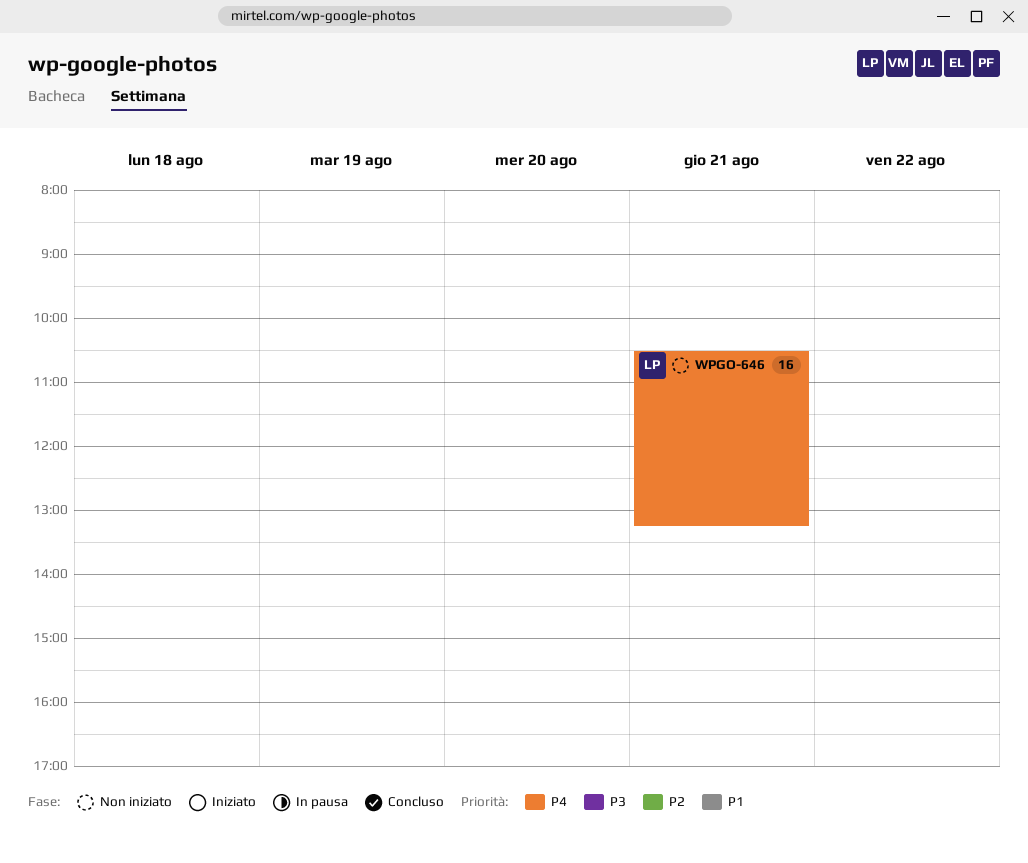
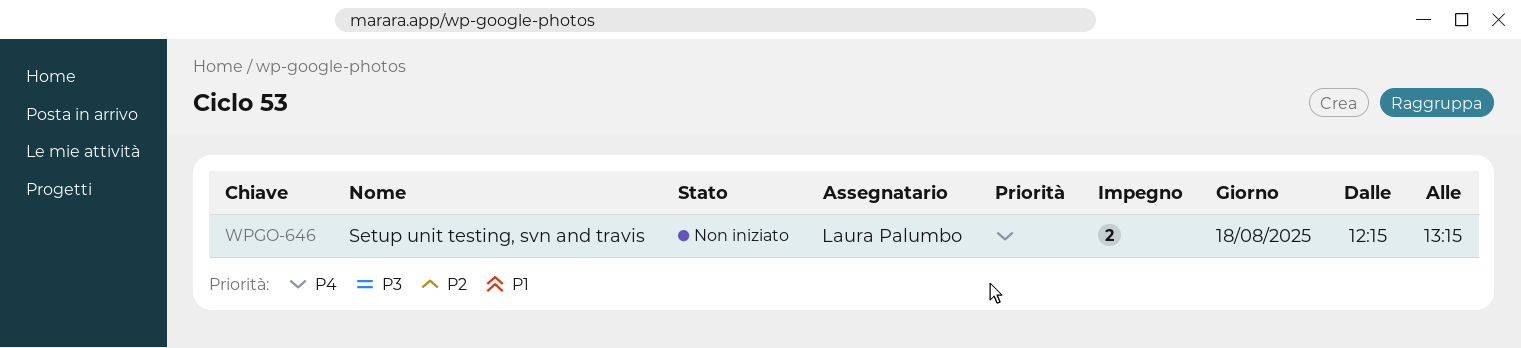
WPGO-646, estimate: 16 -> 2
WPGO-646, day: Aug 21 -> Aug 18
WPGO-646, begins: 10:30 -> 12:15

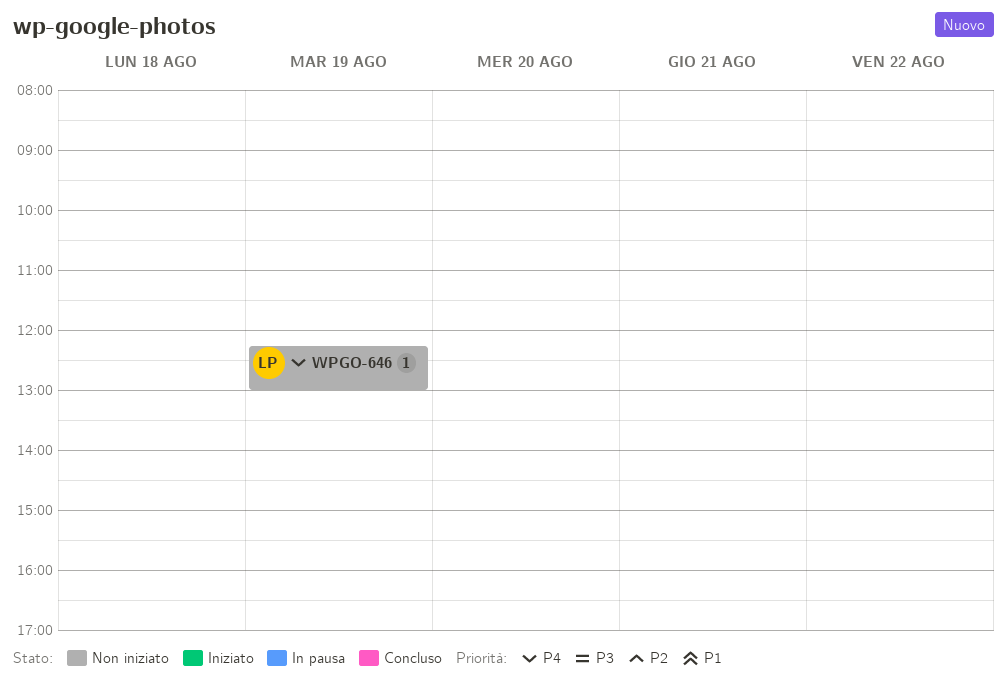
WPGO-646, estimate: 2 -> 1
WPGO-646, day: Aug 18 -> Aug 19
WPGO-646, ends: 13:15 -> 13:00

